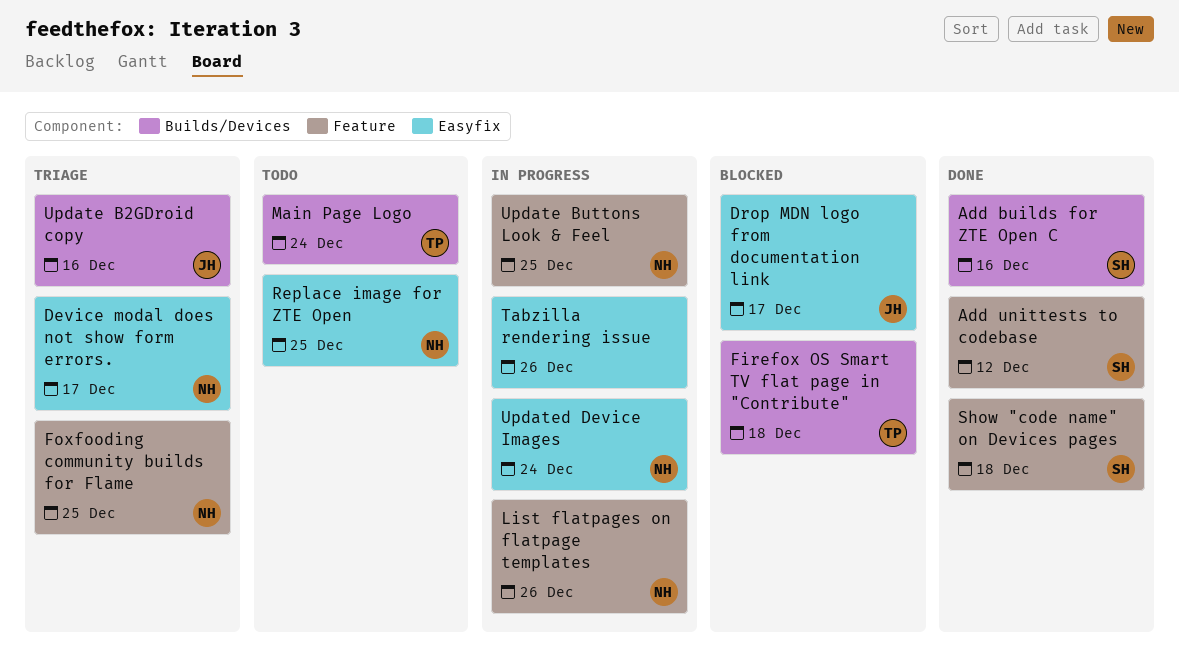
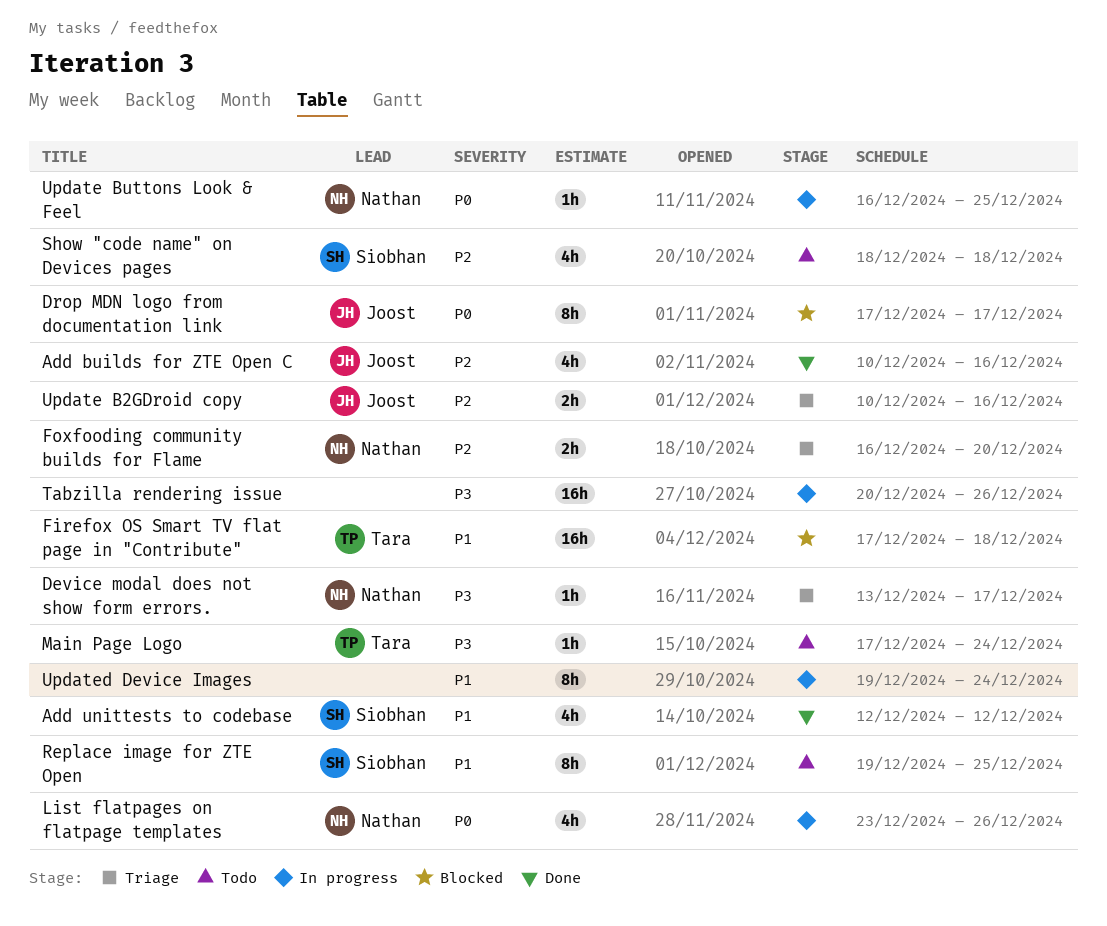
Add builds for ZTE Open C, owner: Siobhan -> Joost
Foxfooding community builds for Flame, due: Dec 25 -> Dec 20
Replace image for ZTE Open, owner: Nathan -> Siobhan
Show "code name" on Devices pages, status: Done -> Todo
Updated Device Images, owner: Nathan -> none

